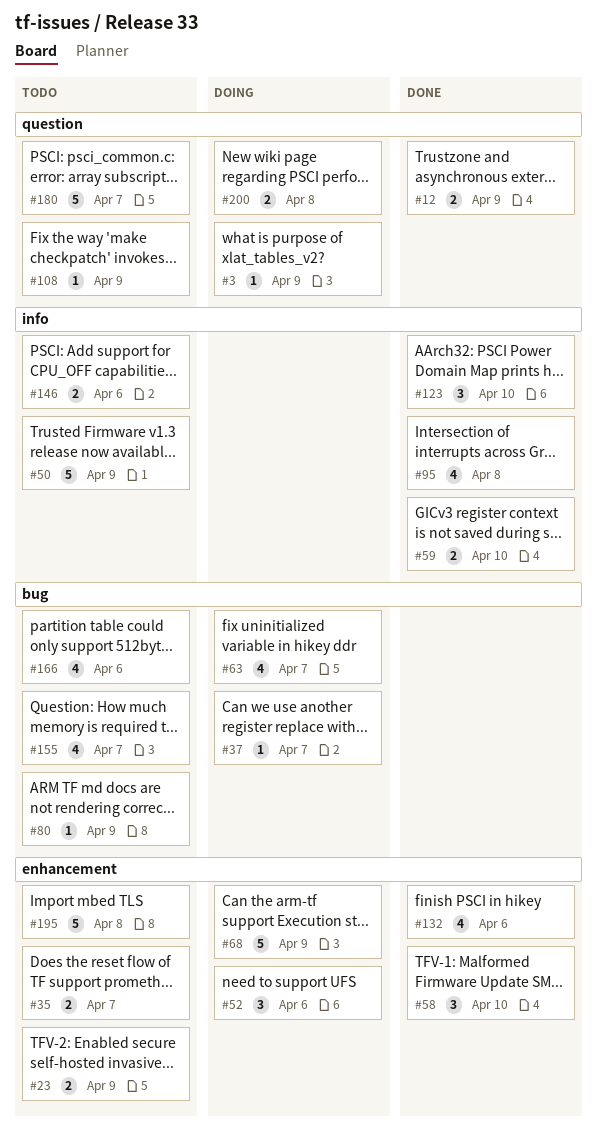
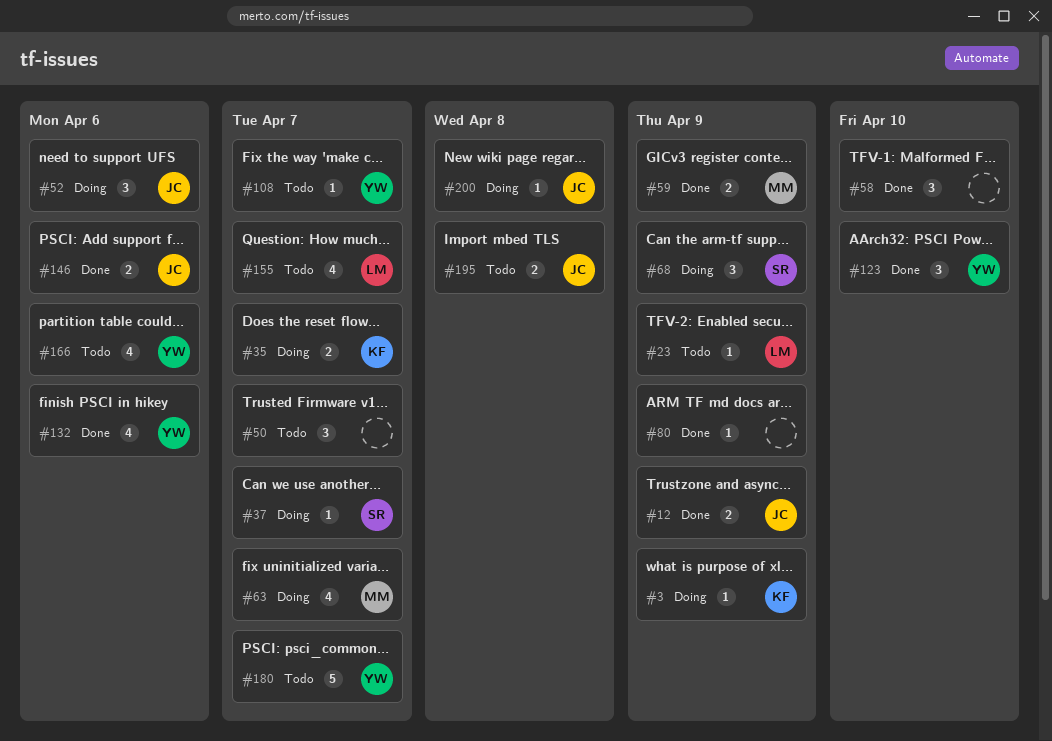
#23, estimate: 2 -> 1
#35, status: Todo -> Doing
#50, estimate: 5 -> 3
#50, due: Apr 9 -> Apr 7
#59, due: Apr 10 -> Apr 9
#68, estimate: 5 -> 3
#80, status: Todo -> Done
#95: present -> none
#108, due: Apr 9 -> Apr 7
#146, status: Todo -> Done
#195, estimate: 5 -> 2
#200, estimate: 2 -> 1

